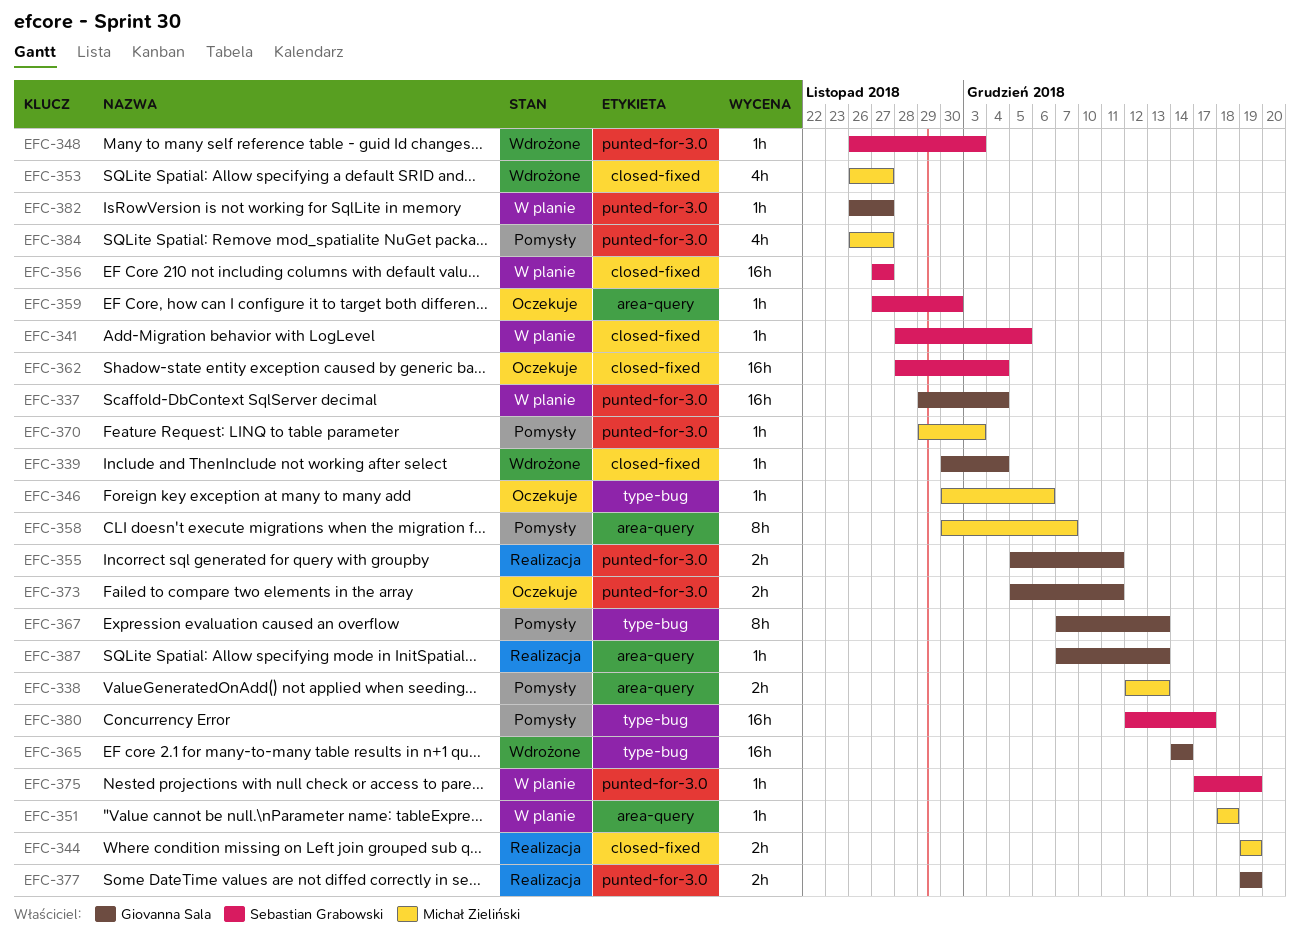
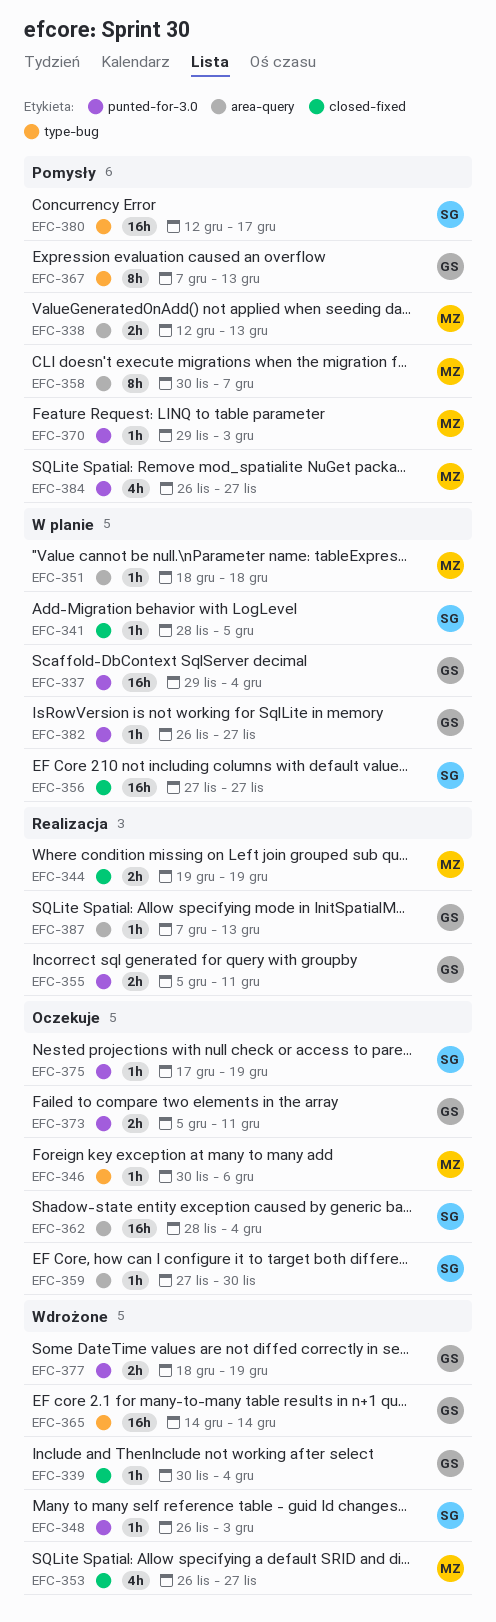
EFC-362, label: closed-fixed -> area-query
EFC-375, status: W planie -> Oczekuje
EFC-377, status: Realizacja -> Wdrożone
EFC-377, start: Dec 19 -> Dec 18

